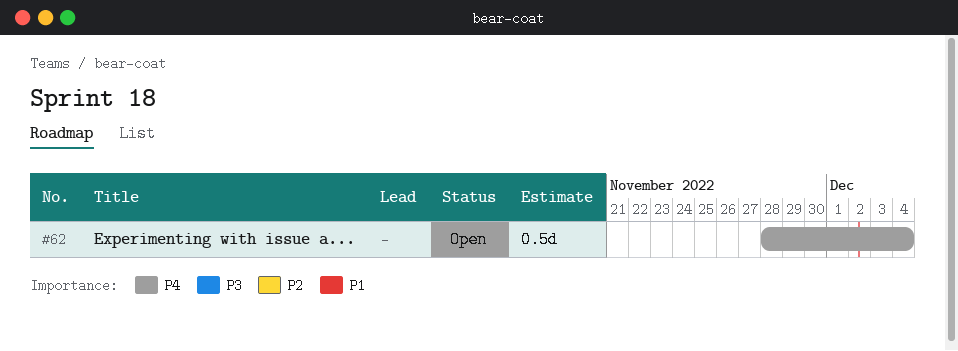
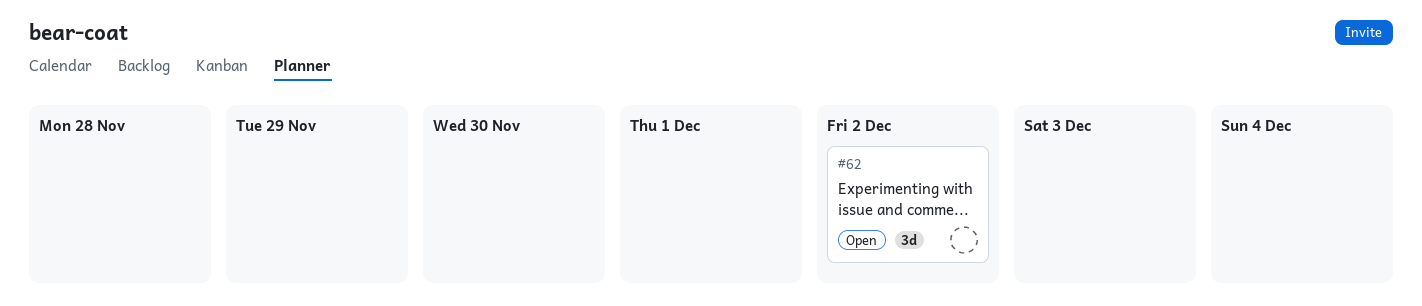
#62, estimate: 0.5d -> 3d
#62, due: Dec 4 -> Dec 2

